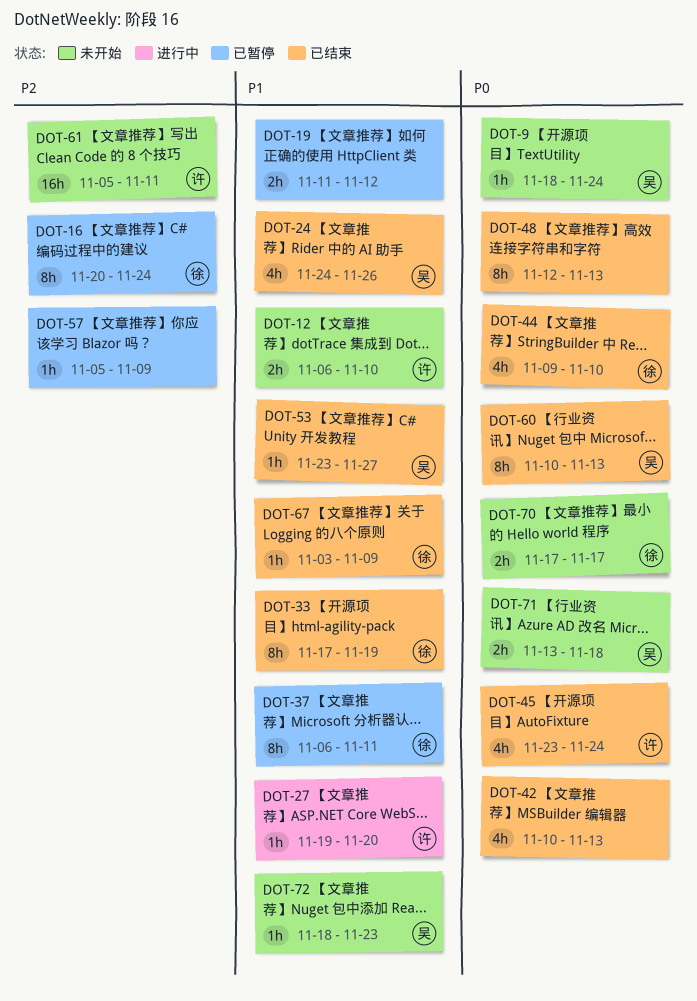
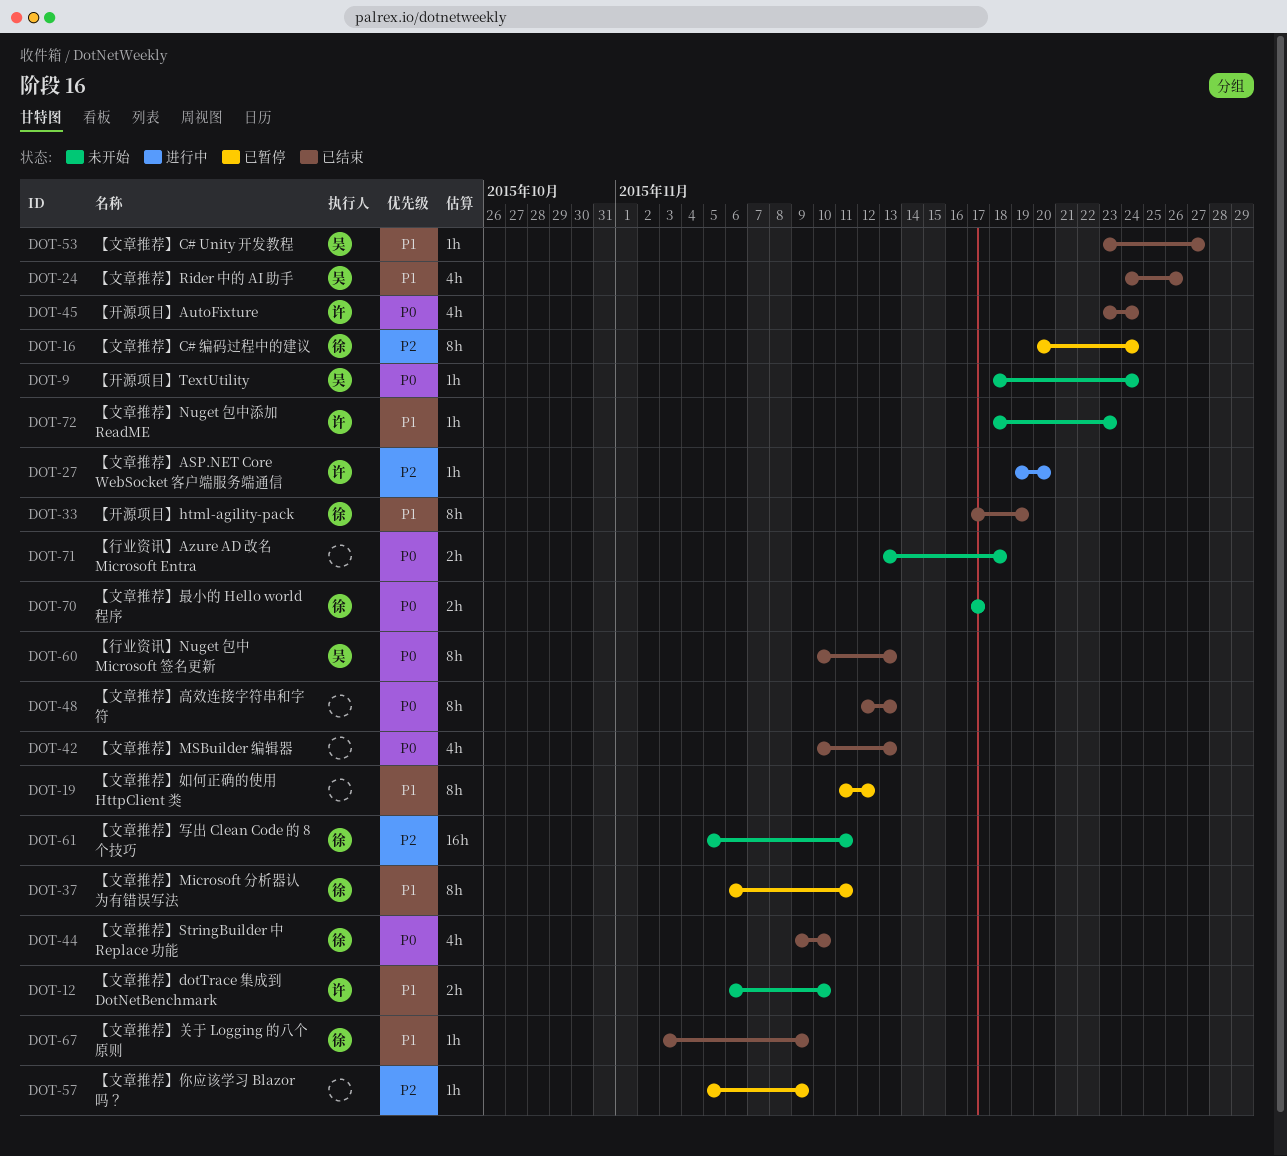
DOT-19, estimate: 2h -> 8h
DOT-27, priority: P1 -> P2
DOT-61, owner: 许 -> 徐
DOT-71, owner: 吴 -> none
DOT-72, owner: 吴 -> 许

